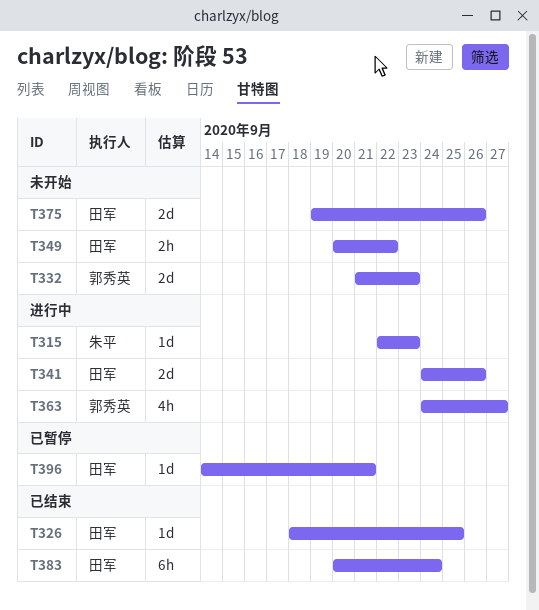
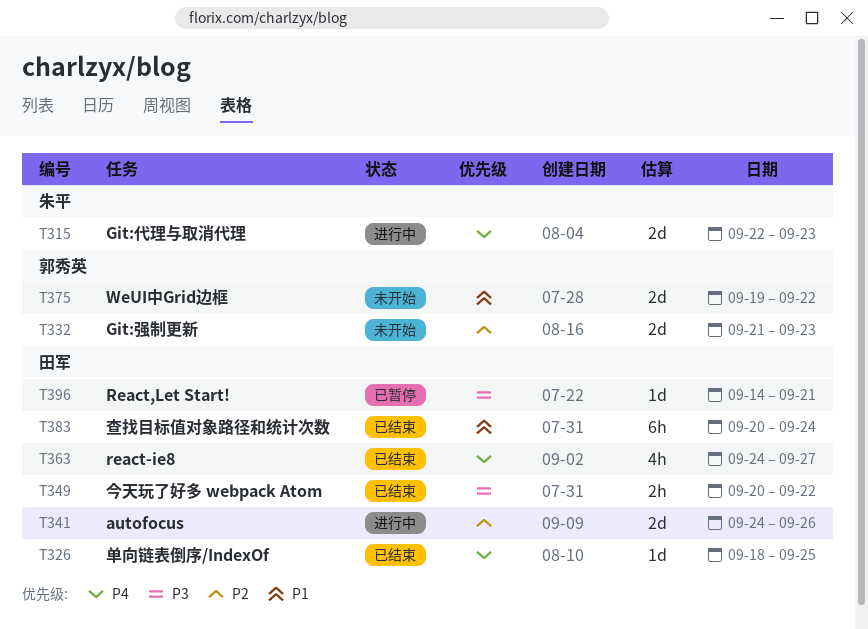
T315, estimate: 1d -> 2d
T349, status: 未开始 -> 已结束
T363, status: 进行中 -> 已结束
T363, owner: 郭秀英 -> 田军
T375, owner: 田军 -> 郭秀英
T375, due: Sep 26 -> Sep 22

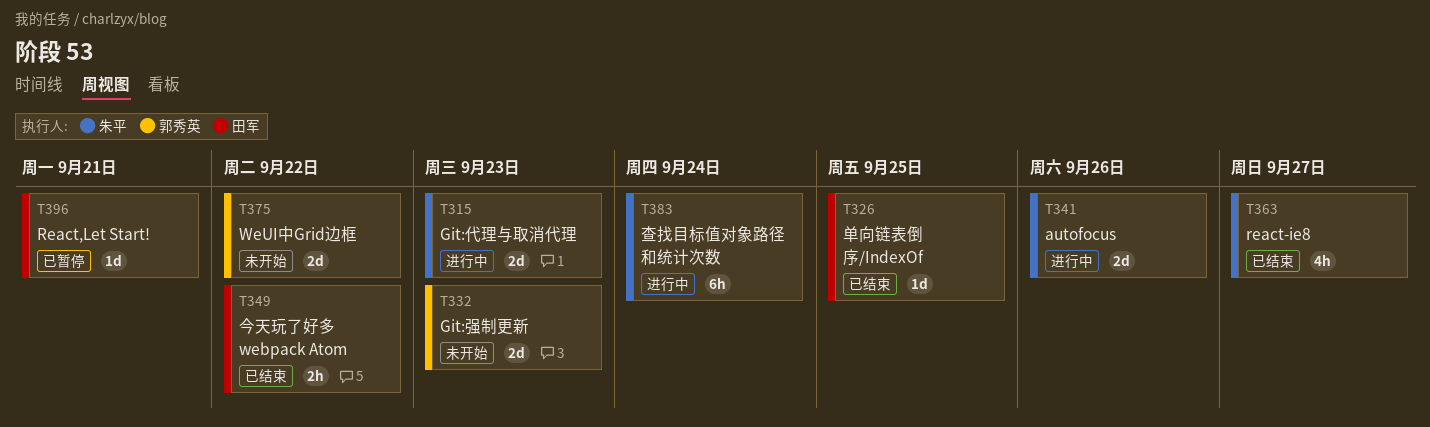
T341, owner: 田军 -> 朱平
T363, owner: 田军 -> 朱平
T383, status: 已结束 -> 进行中
T383, owner: 田军 -> 朱平

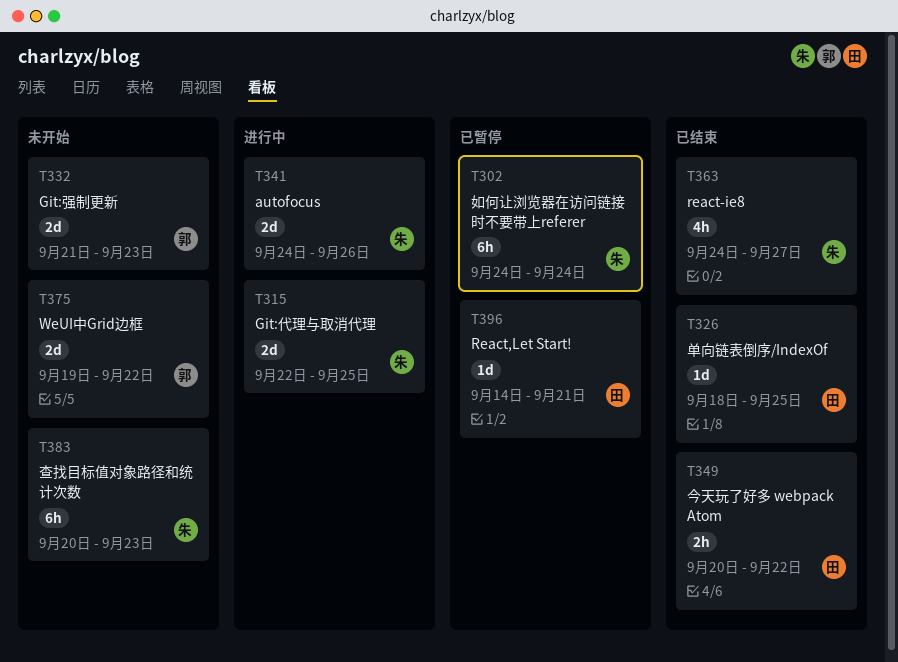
T302: none -> present
T315, due: Sep 23 -> Sep 25
T383, status: 进行中 -> 未开始
T383, due: Sep 24 -> Sep 23

